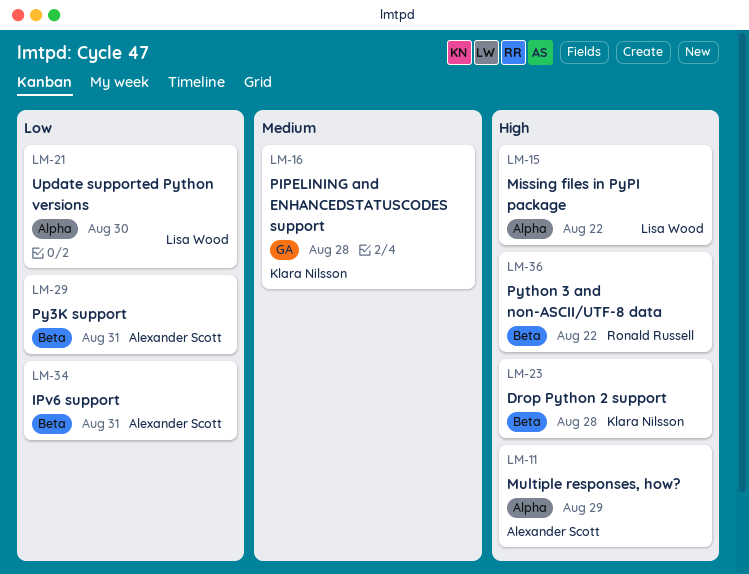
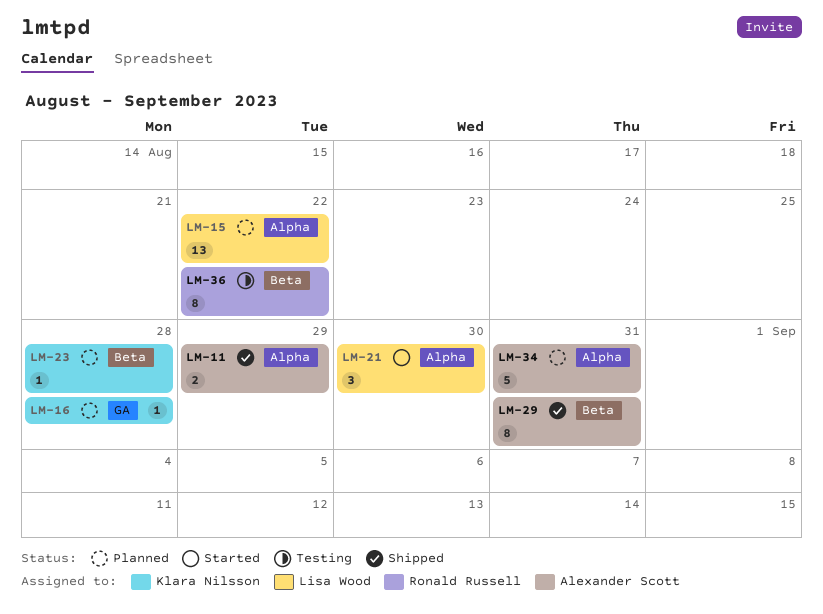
LM-34, label: Beta -> Alpha

